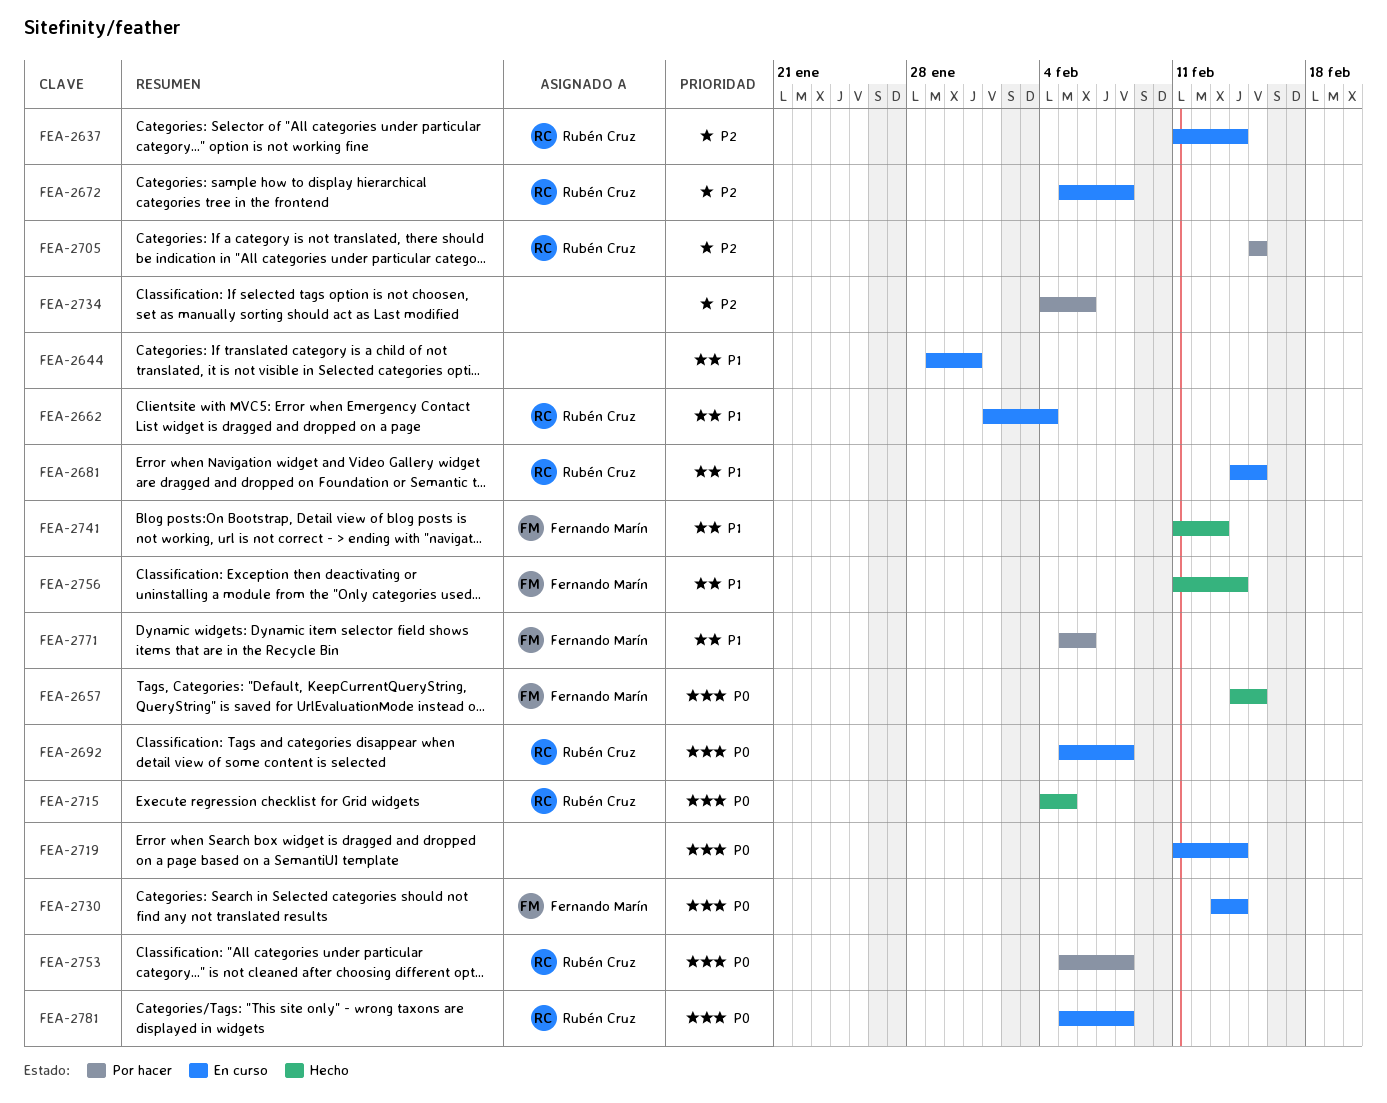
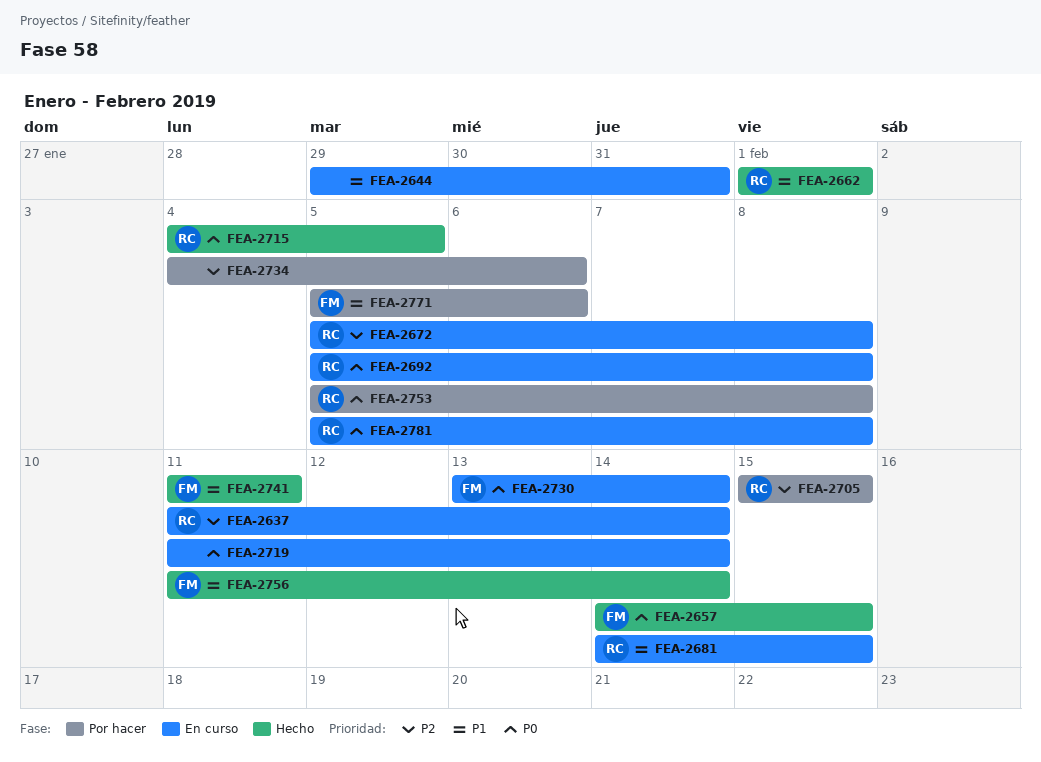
FEA-2662, status: En curso -> Hecho
FEA-2662, due: Feb 4 -> Feb 1
FEA-2741, due: Feb 13 -> Feb 11

